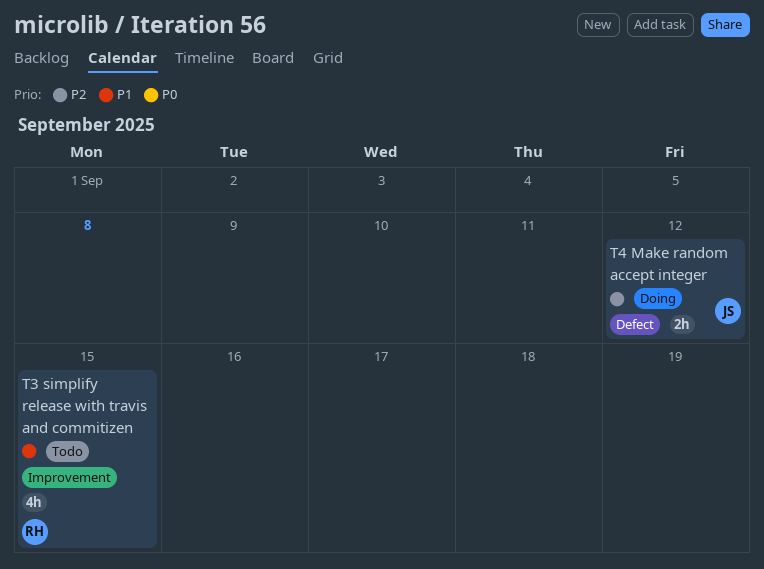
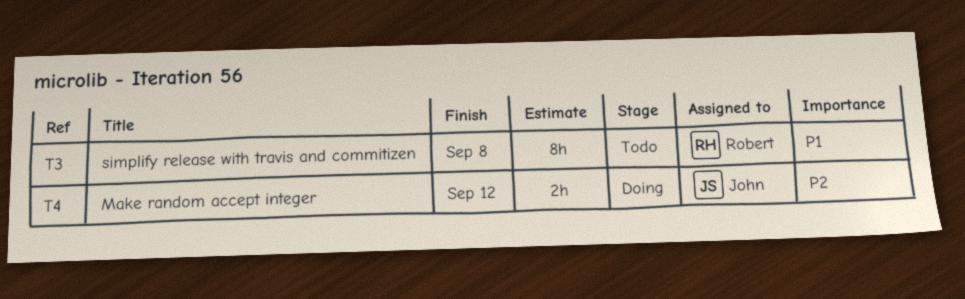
T3, estimate: 4h -> 8h
T3, due: Sep 15 -> Sep 8

